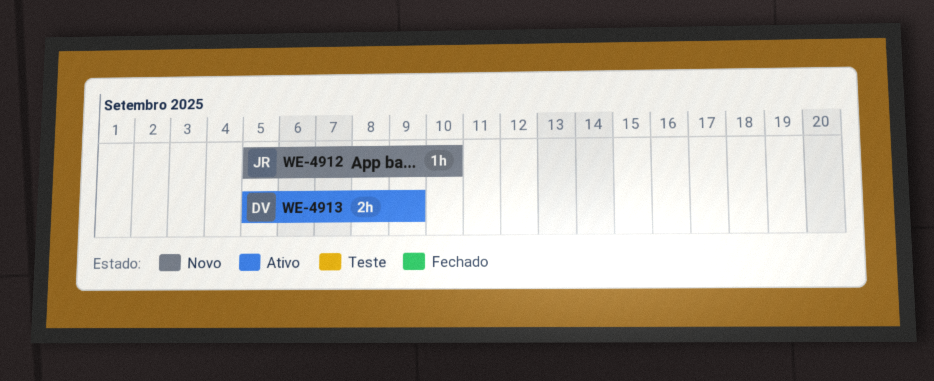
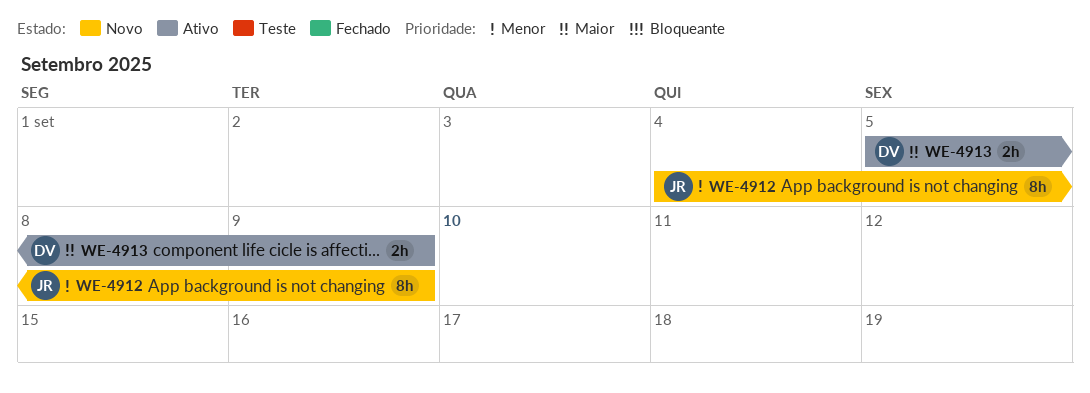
WE-4912, estimate: 1h -> 8h
WE-4912, start: Sep 5 -> Sep 4
WE-4912, due: Sep 10 -> Sep 9

